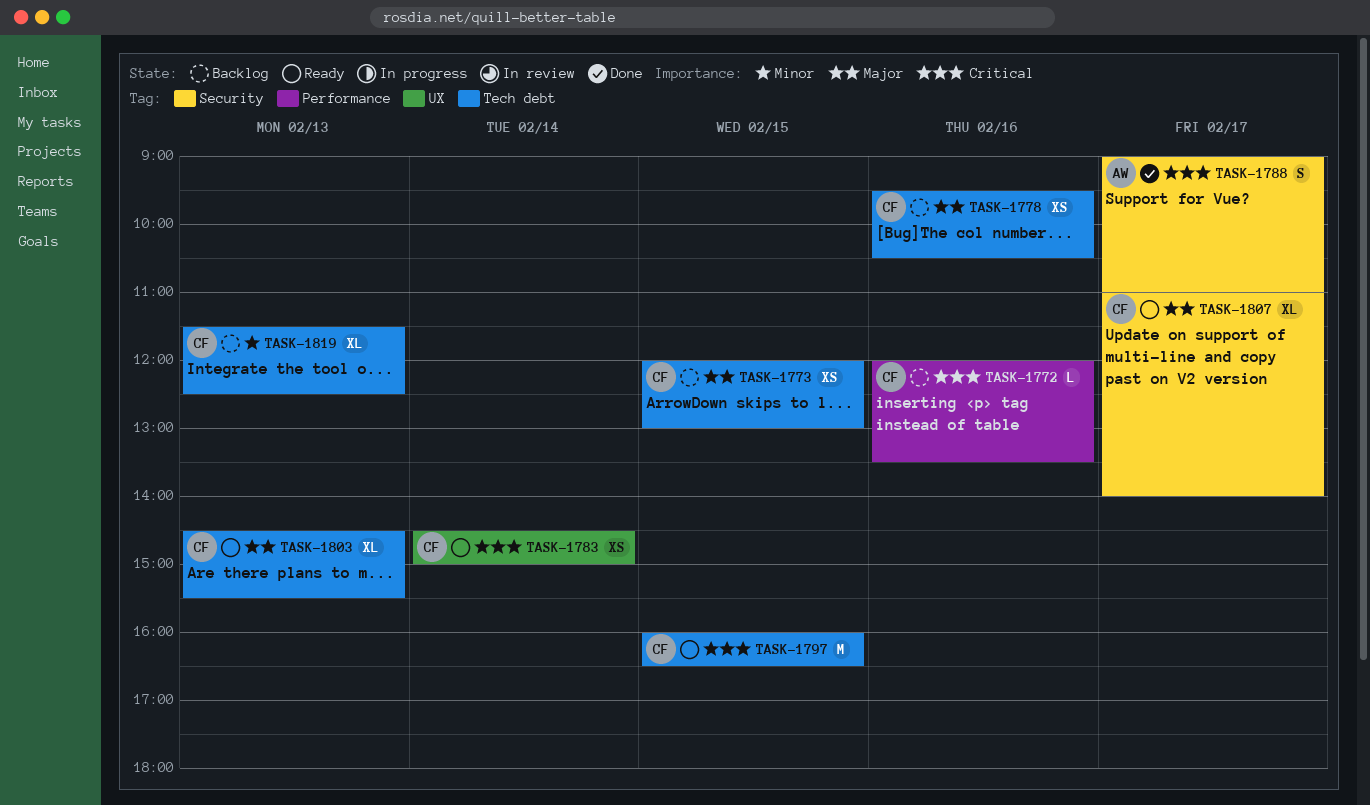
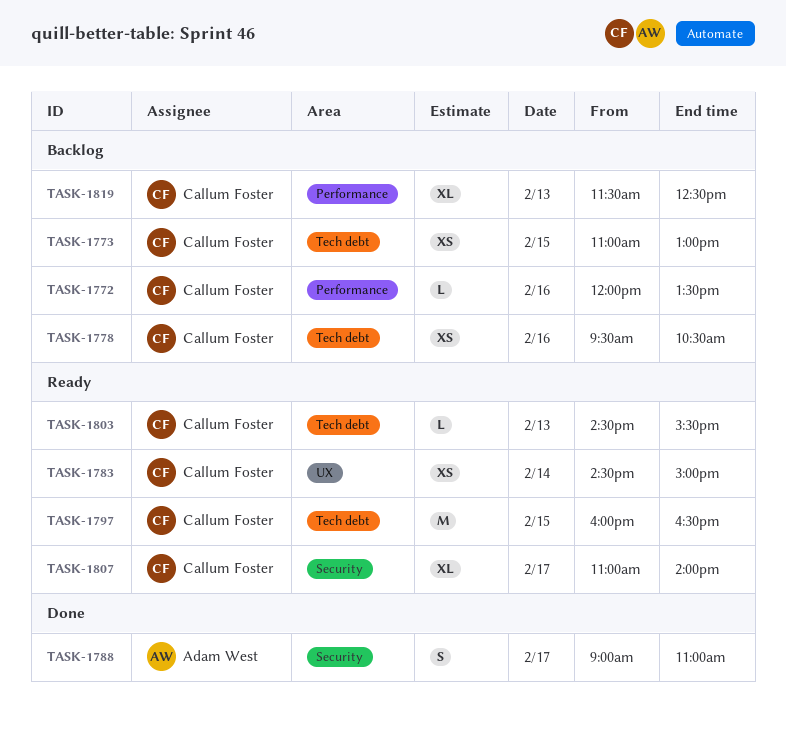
TASK-1773, begins: 12:00 -> 11:00
TASK-1803, estimate: XL -> L
TASK-1819, label: Tech debt -> Performance

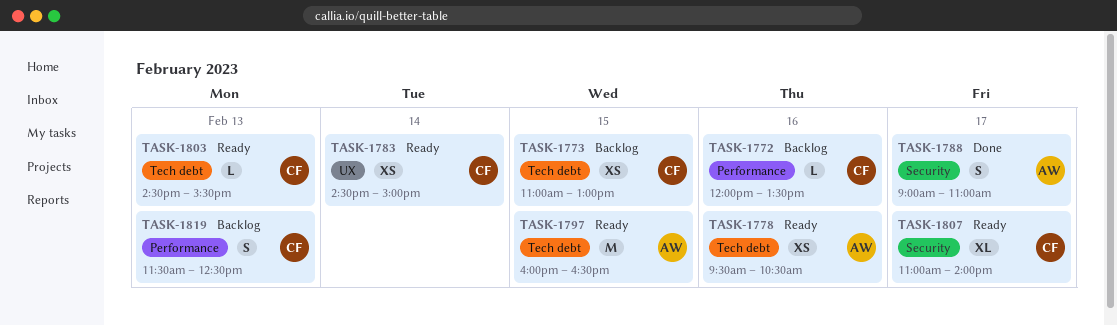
TASK-1778, status: Backlog -> Ready
TASK-1778, owner: Callum Foster -> Adam West
TASK-1797, owner: Callum Foster -> Adam West
TASK-1819, estimate: XL -> S

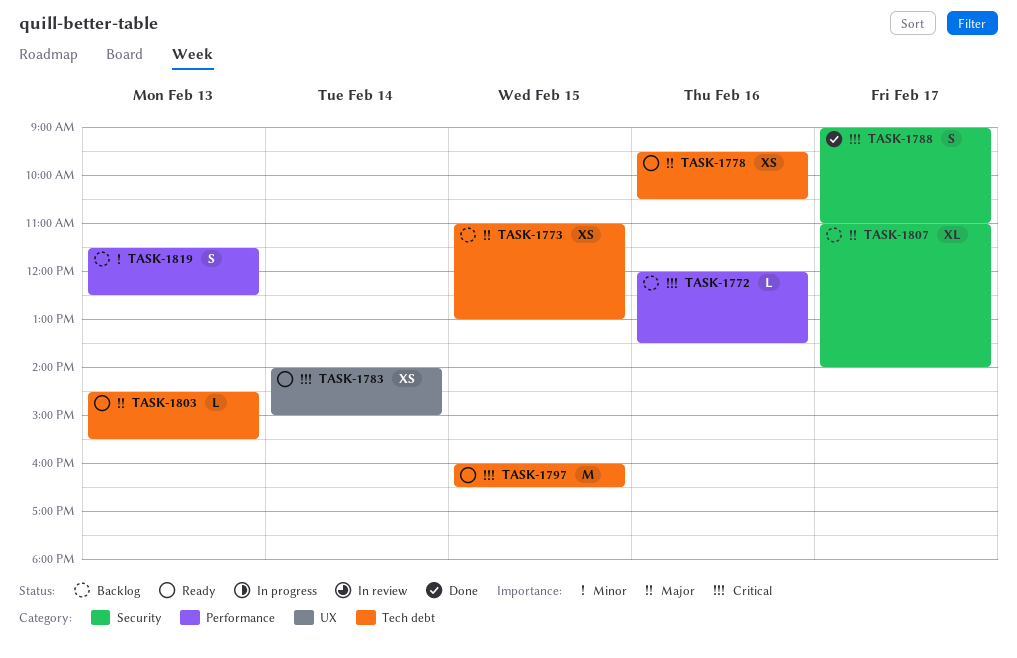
TASK-1783, begins: 14:30 -> 14:00
TASK-1807, status: Ready -> Backlog

